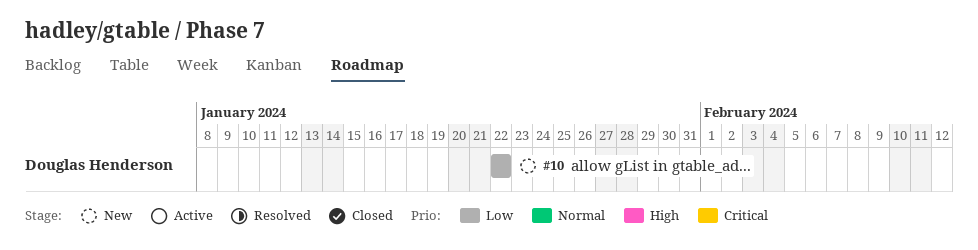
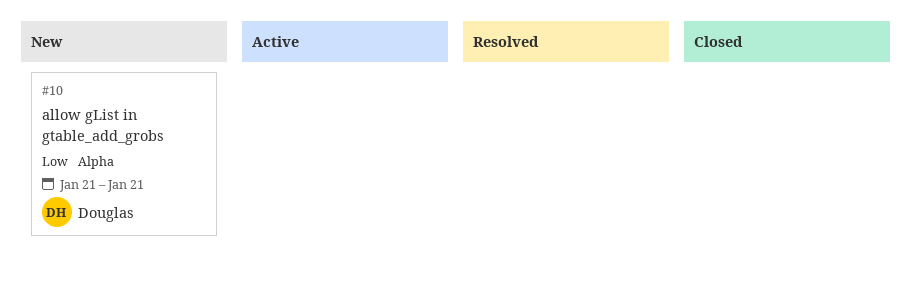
#10, start: Jan 22 -> Jan 21
#10, due: Jan 22 -> Jan 21

